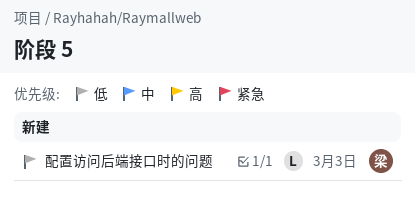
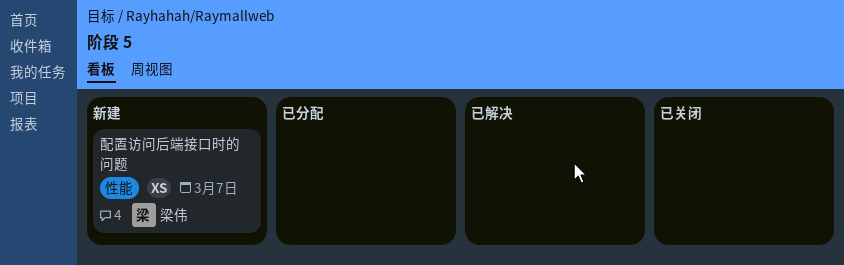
配置访问后端接口时的问题, estimate: L -> XS
配置访问后端接口时的问题, due: Mar 3 -> Mar 7

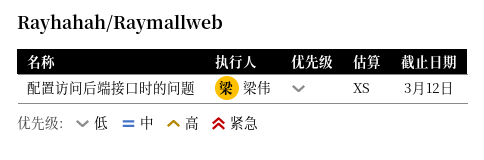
配置访问后端接口时的问题, due: Mar 7 -> Mar 12

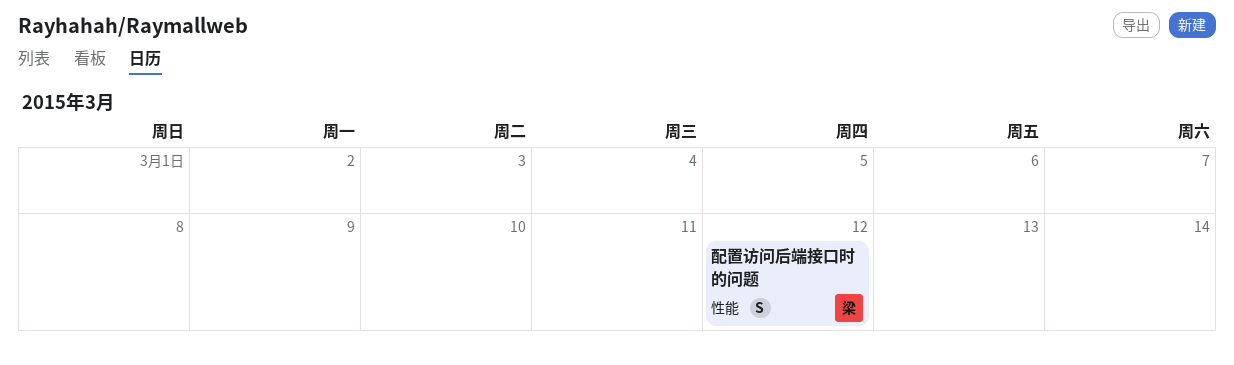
配置访问后端接口时的问题, estimate: XS -> S

